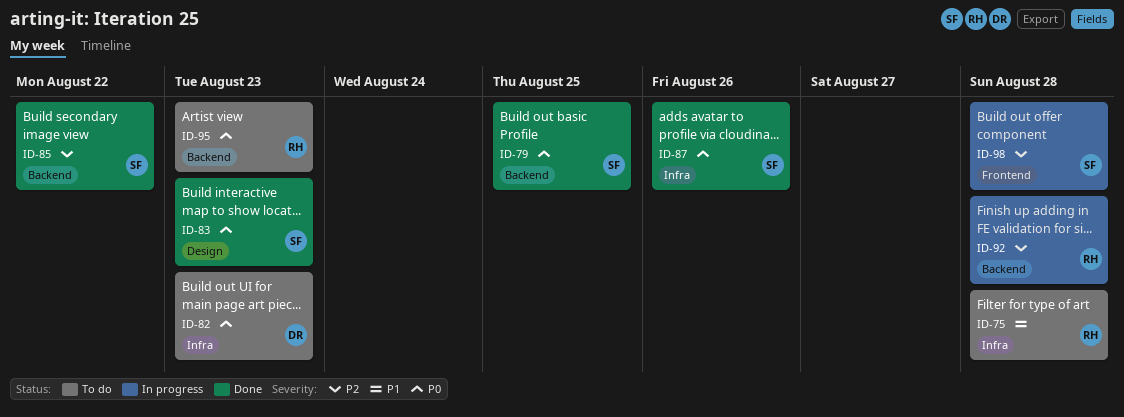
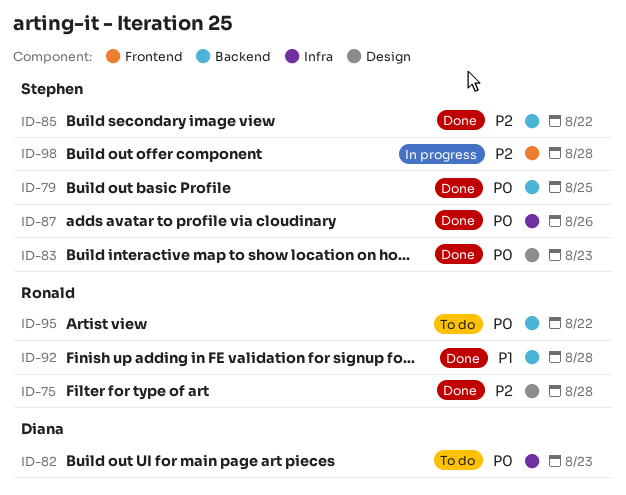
ID-75, status: To do -> Done
ID-75, priority: P1 -> P2
ID-75, label: Infra -> Design
ID-92, status: In progress -> Done
ID-92, priority: P2 -> P1
ID-95, due: Aug 23 -> Aug 22

